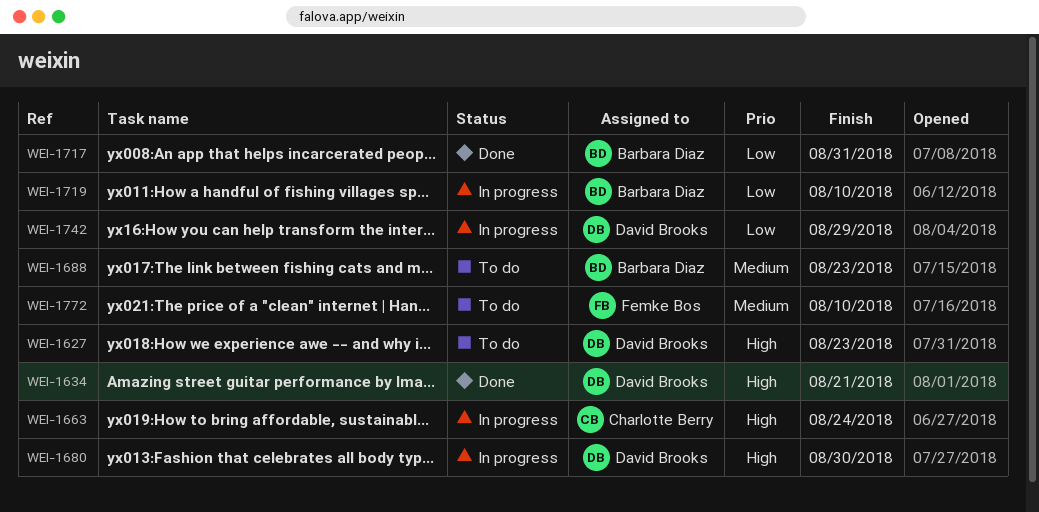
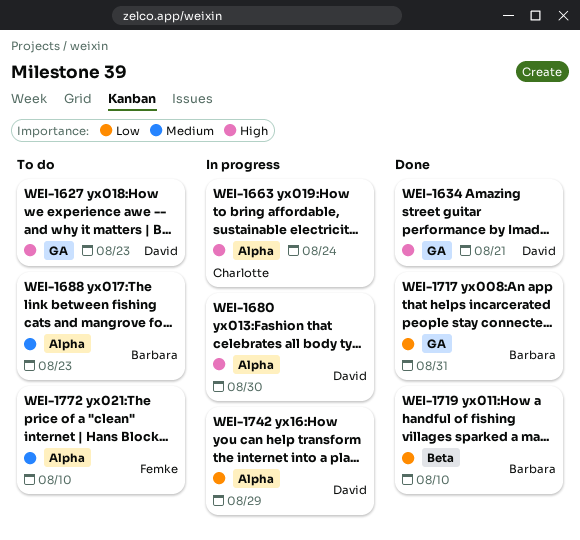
WEI-1719, status: In progress -> Done

